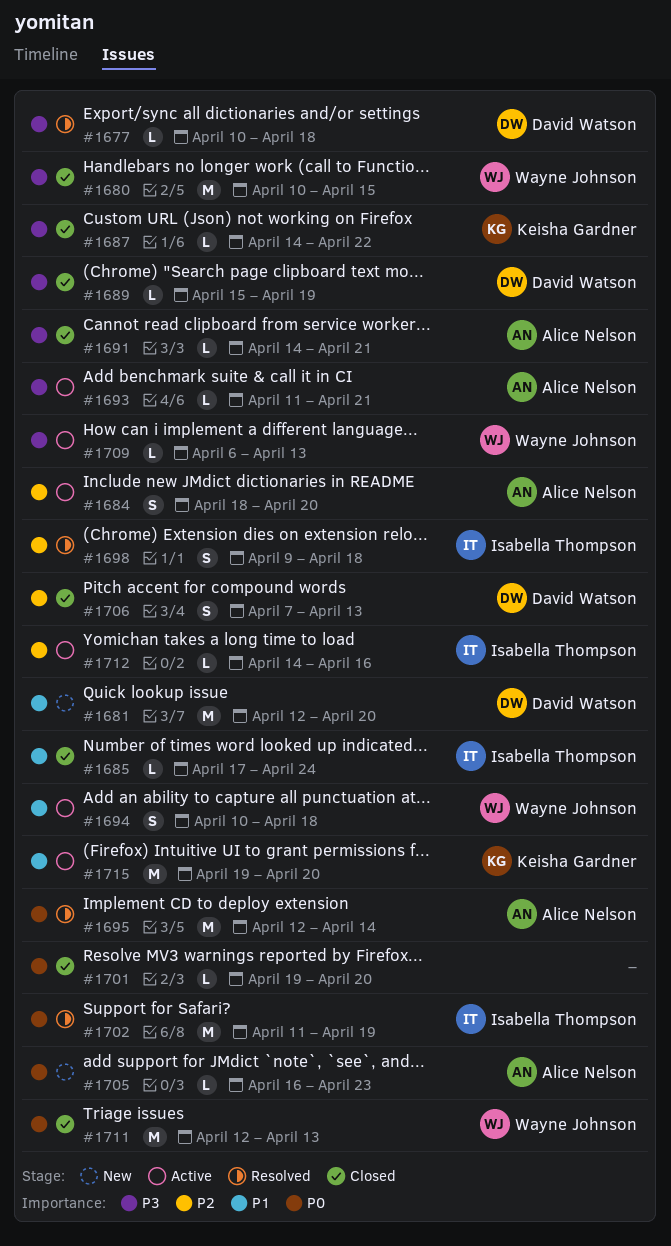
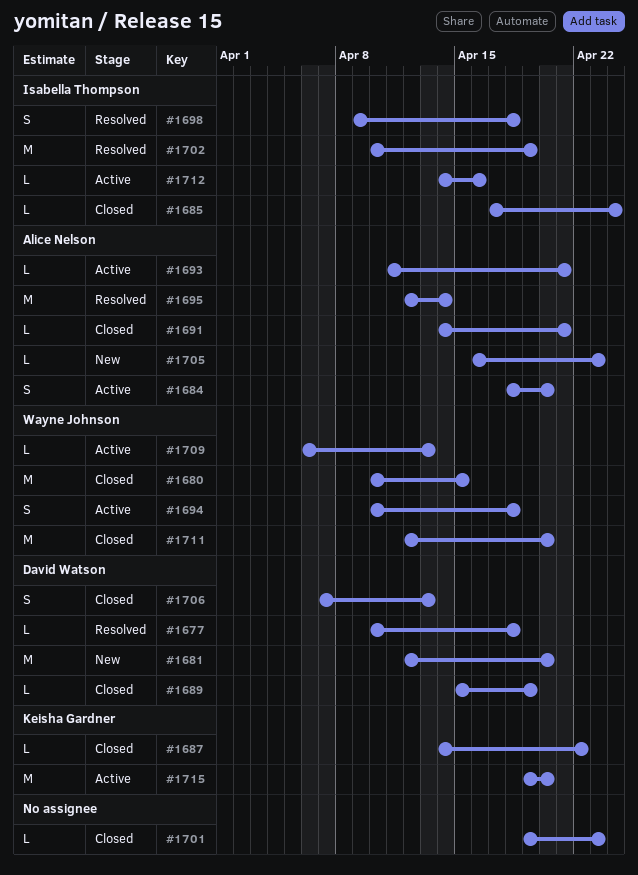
#1701, due: Apr 20 -> Apr 23
#1702, start: Apr 11 -> Apr 10
#1711, due: Apr 13 -> Apr 20

